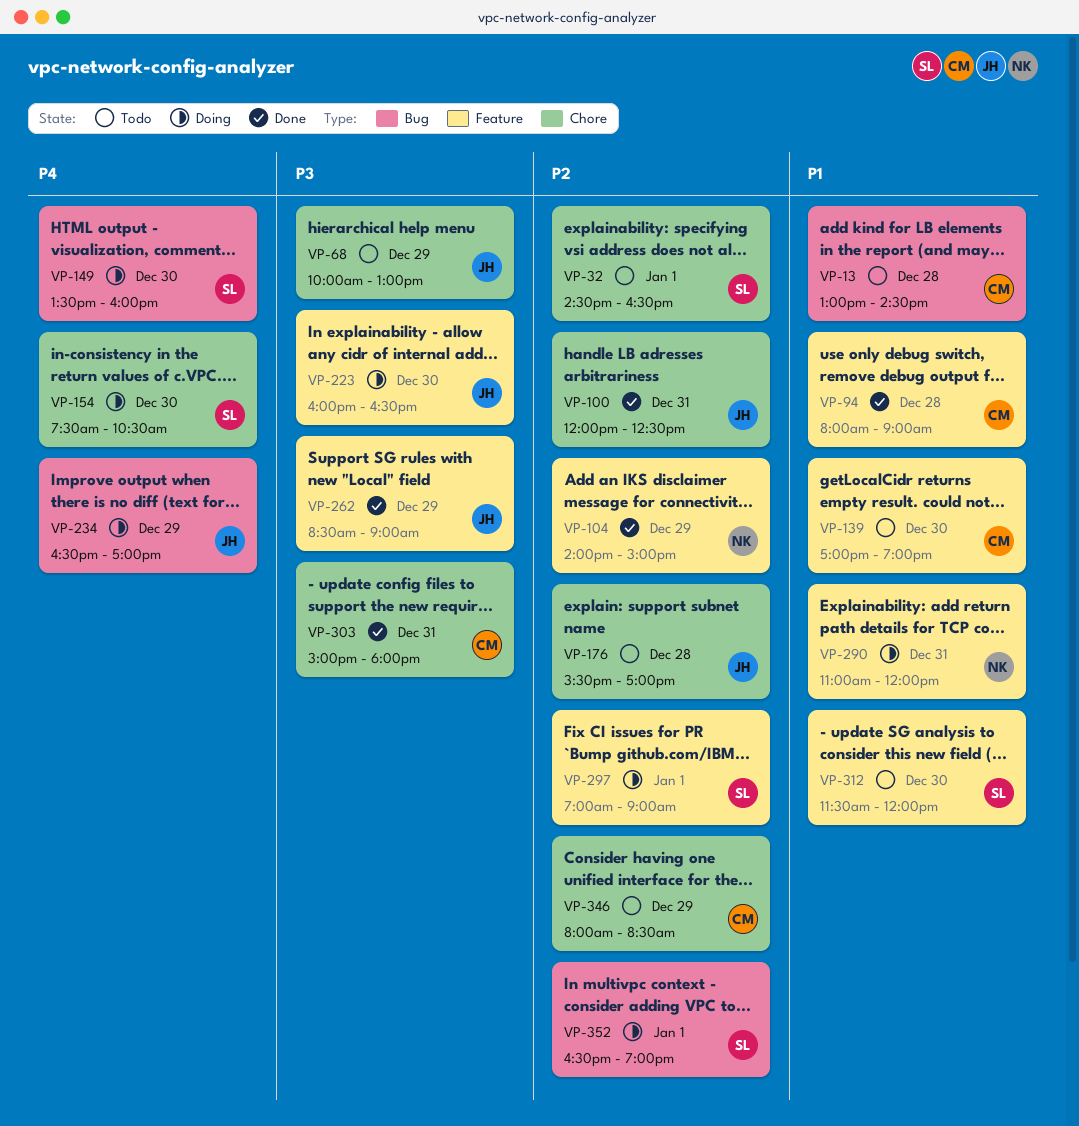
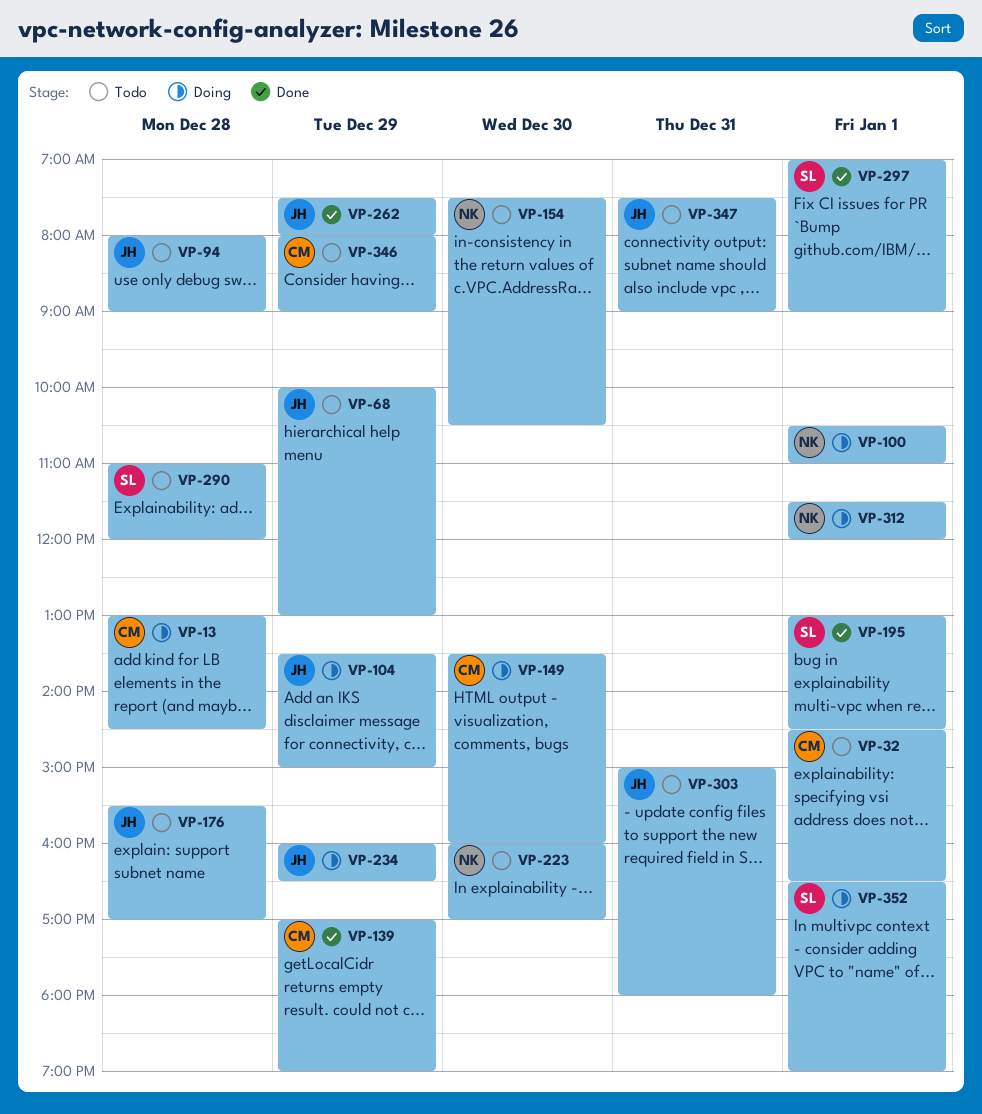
VP-13, status: Todo -> Doing
VP-32, owner: SL -> CM
VP-94, status: Done -> Todo
VP-94, owner: CM -> JH
VP-100, status: Done -> Doing
VP-100, owner: JH -> NK
VP-100, day: Dec 31 -> Jan 1
VP-100, begins: 12:00 -> 10:30
VP-100, ends: 12:30 -> 11:00
VP-104, status: Done -> Doing
VP-104, owner: NK -> JH
VP-104, begins: 14:00 -> 13:30
VP-139, status: Todo -> Done
VP-139, day: Dec 30 -> Dec 29
VP-149, owner: SL -> CM
VP-154, status: Doing -> Todo
VP-154, owner: SL -> NK
VP-195: none -> present
VP-223, status: Doing -> Todo
VP-223, owner: JH -> NK
VP-223, ends: 16:30 -> 17:00
VP-234, begins: 16:30 -> 16:00
VP-234, ends: 17:00 -> 16:30
VP-262, begins: 08:30 -> 07:30
VP-262, ends: 09:00 -> 08:00
VP-290, status: Doing -> Todo
VP-290, owner: NK -> SL
VP-290, day: Dec 31 -> Dec 28
VP-297, status: Doing -> Done
VP-303, status: Done -> Todo
VP-303, owner: CM -> JH
VP-312, status: Todo -> Doing
VP-312, owner: SL -> NK
VP-312, day: Dec 30 -> Jan 1
VP-346, ends: 08:30 -> 09:00
VP-347: none -> present

